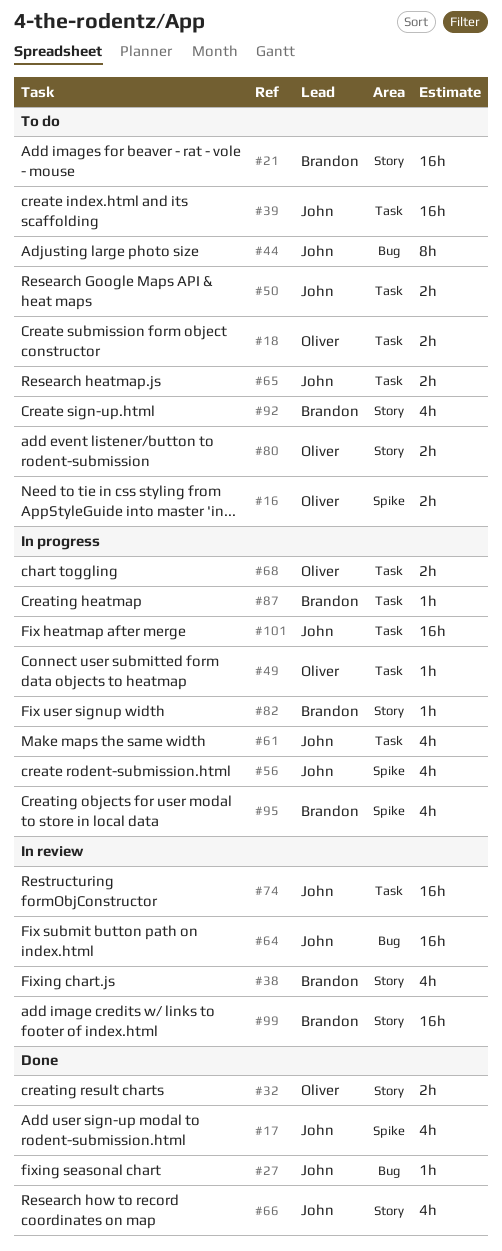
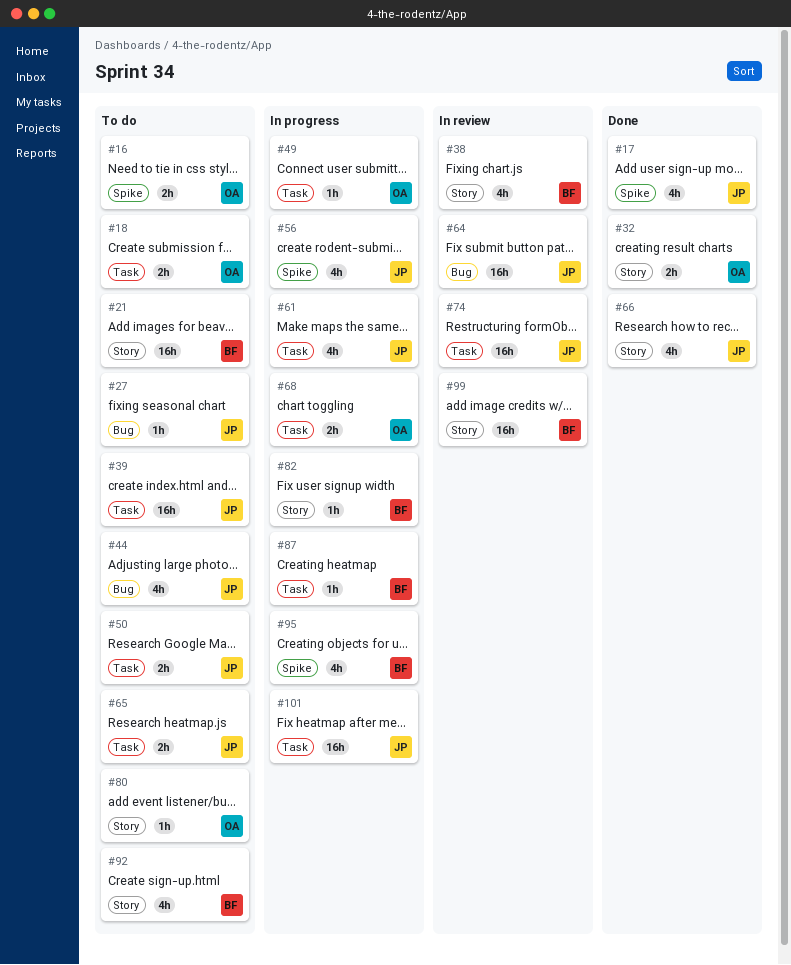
#27, status: Done -> To do
#44, estimate: 8h -> 4h
#80, estimate: 2h -> 1h

